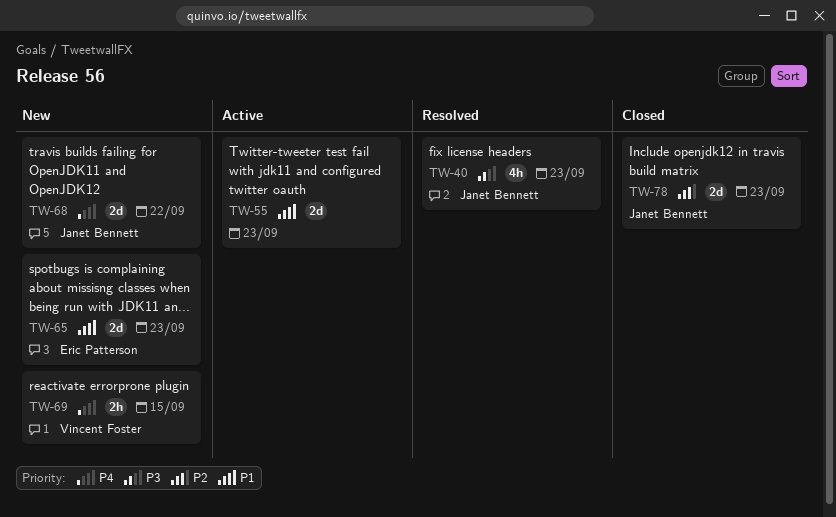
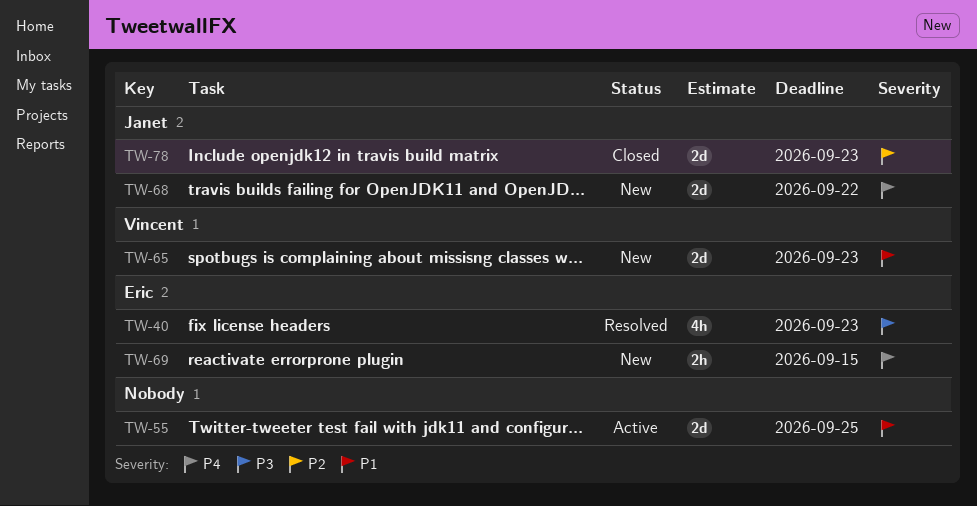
TW-40, owner: Janet Bennett -> Eric Patterson
TW-55, due: Sep 23 -> Sep 25
TW-65, owner: Eric Patterson -> Vincent Foster
TW-69, owner: Vincent Foster -> Eric Patterson

